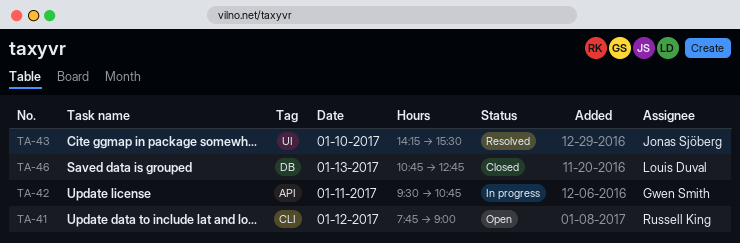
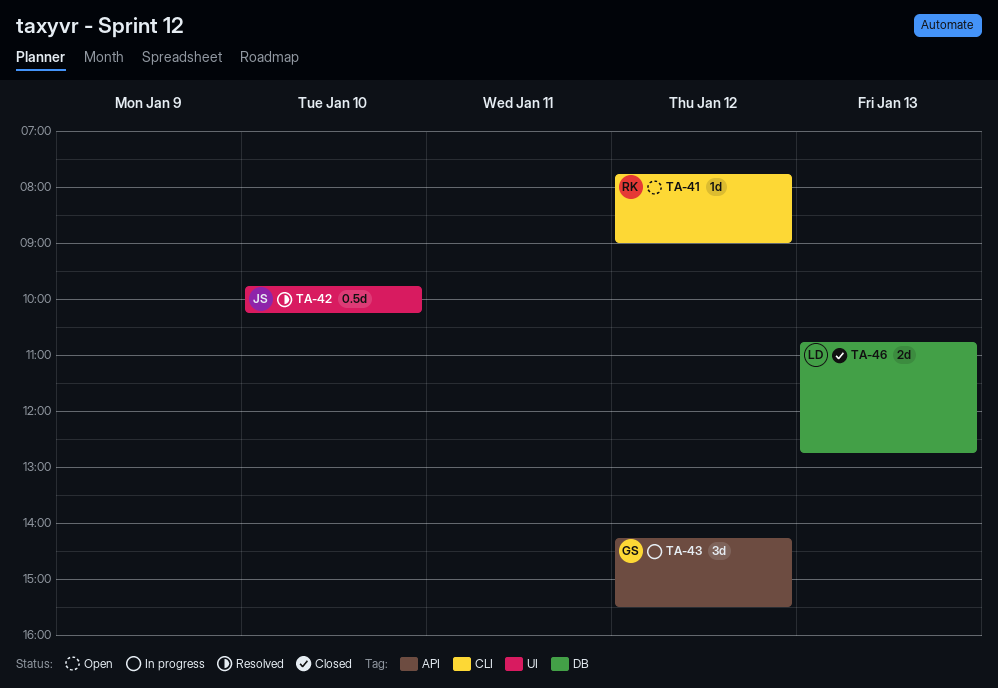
TA-42, status: In progress -> Resolved
TA-42, owner: Gwen Smith -> Jonas Sjöberg
TA-42, label: API -> UI
TA-42, day: Jan 11 -> Jan 10
TA-42, begins: 09:30 -> 09:45
TA-42, ends: 10:45 -> 10:15
TA-43, status: Resolved -> In progress
TA-43, owner: Jonas Sjöberg -> Gwen Smith
TA-43, label: UI -> API
TA-43, day: Jan 10 -> Jan 12

